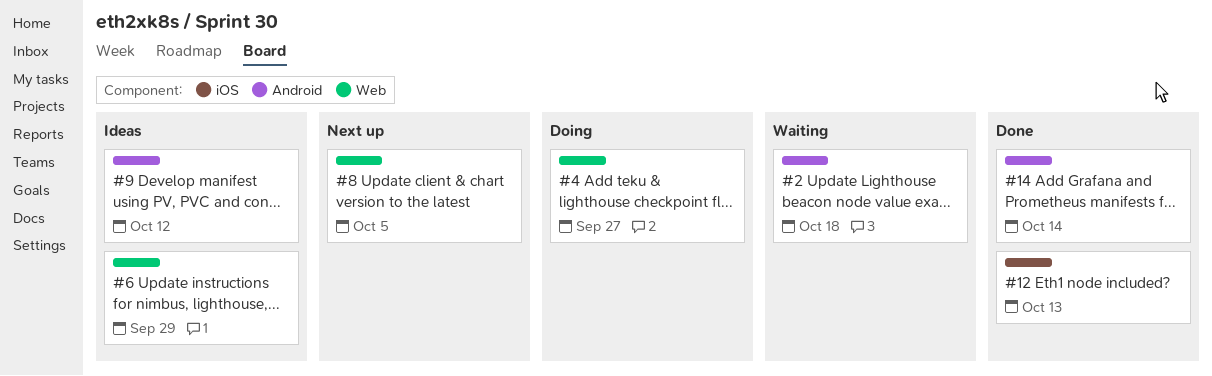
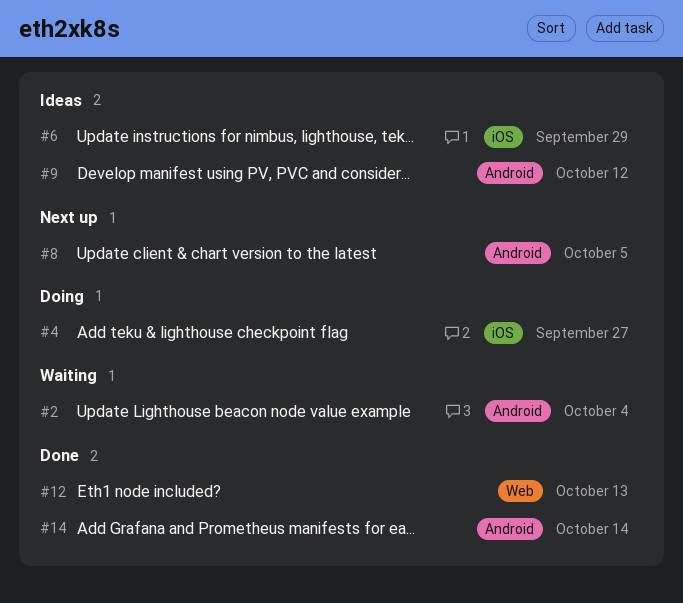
#2, due: Oct 18 -> Oct 4
#4, label: Web -> iOS
#6, label: Web -> iOS
#8, label: Web -> Android
#12, label: iOS -> Web

